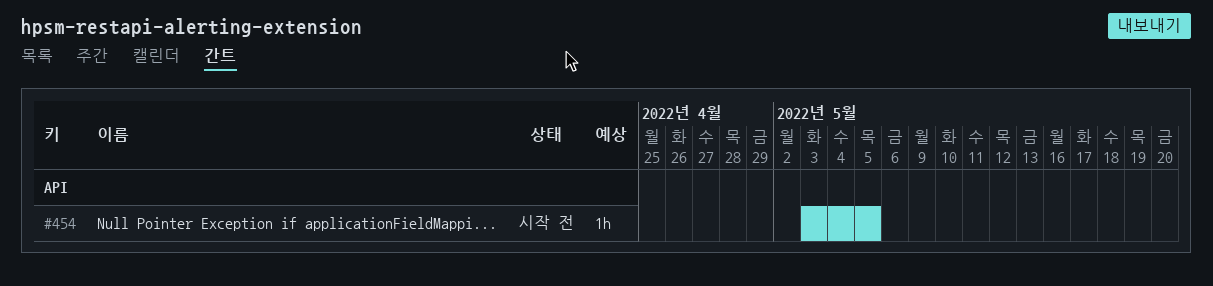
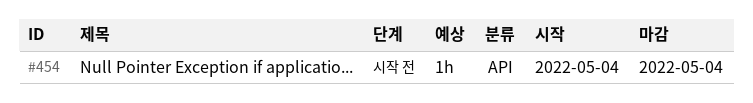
#454, start: May 3 -> May 4
#454, due: May 5 -> May 4

